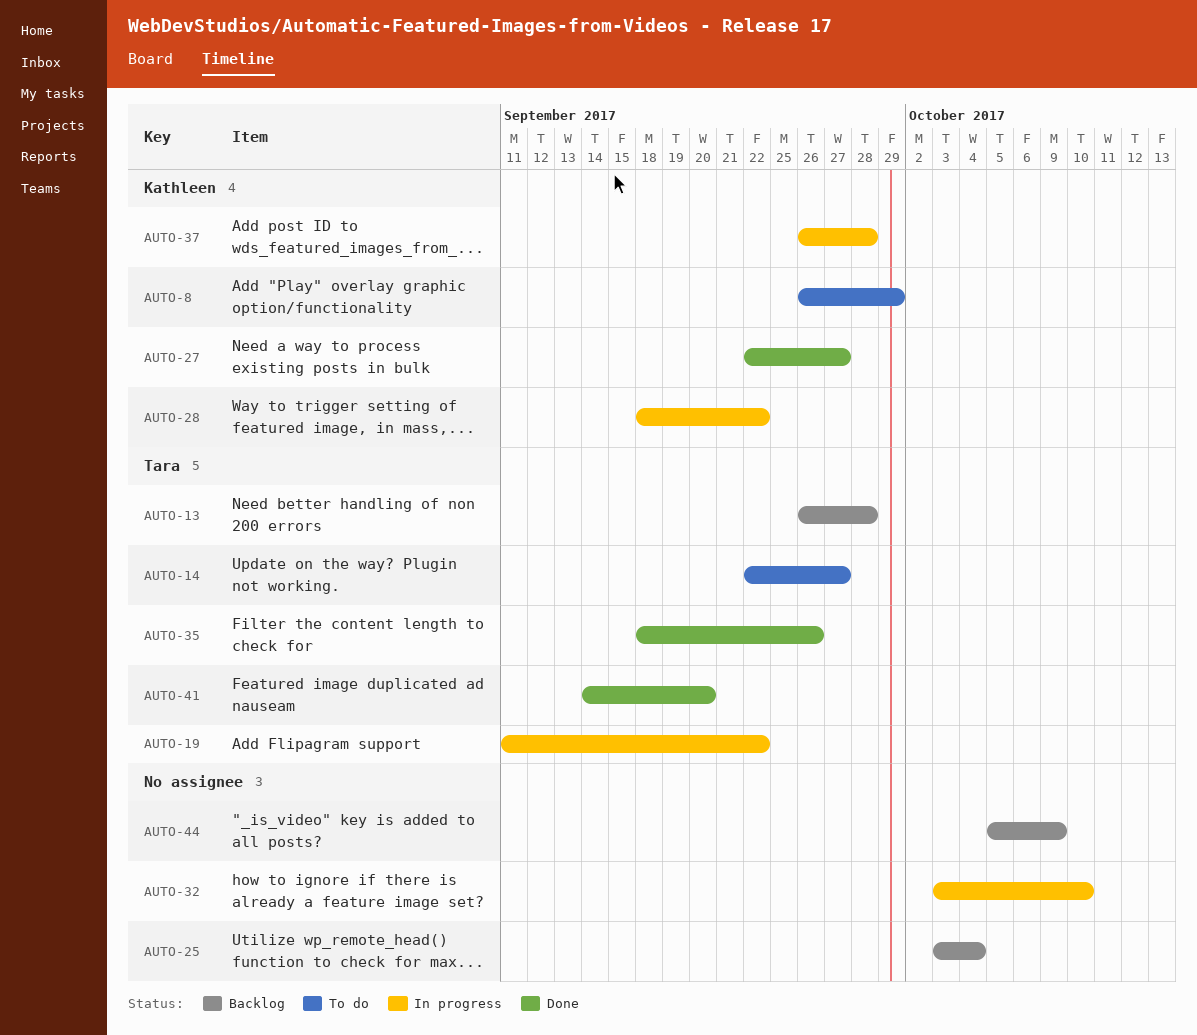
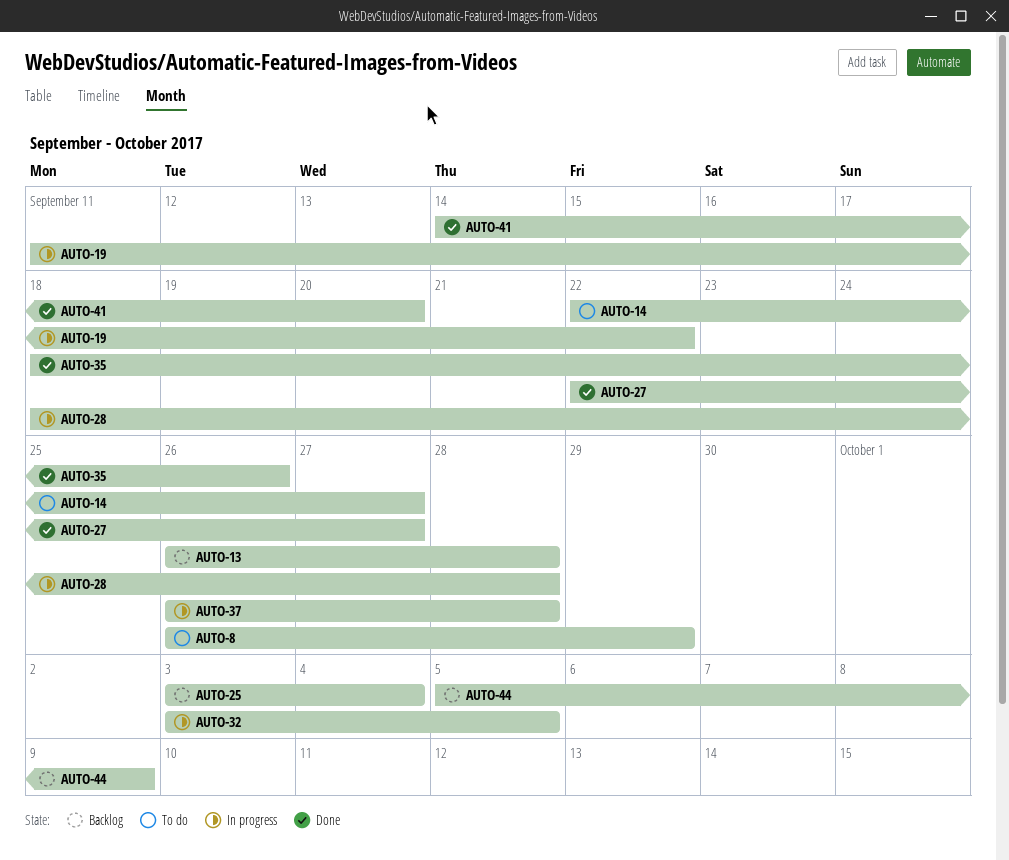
AUTO-28, due: Sep 22 -> Sep 28
AUTO-32, due: Oct 10 -> Oct 5

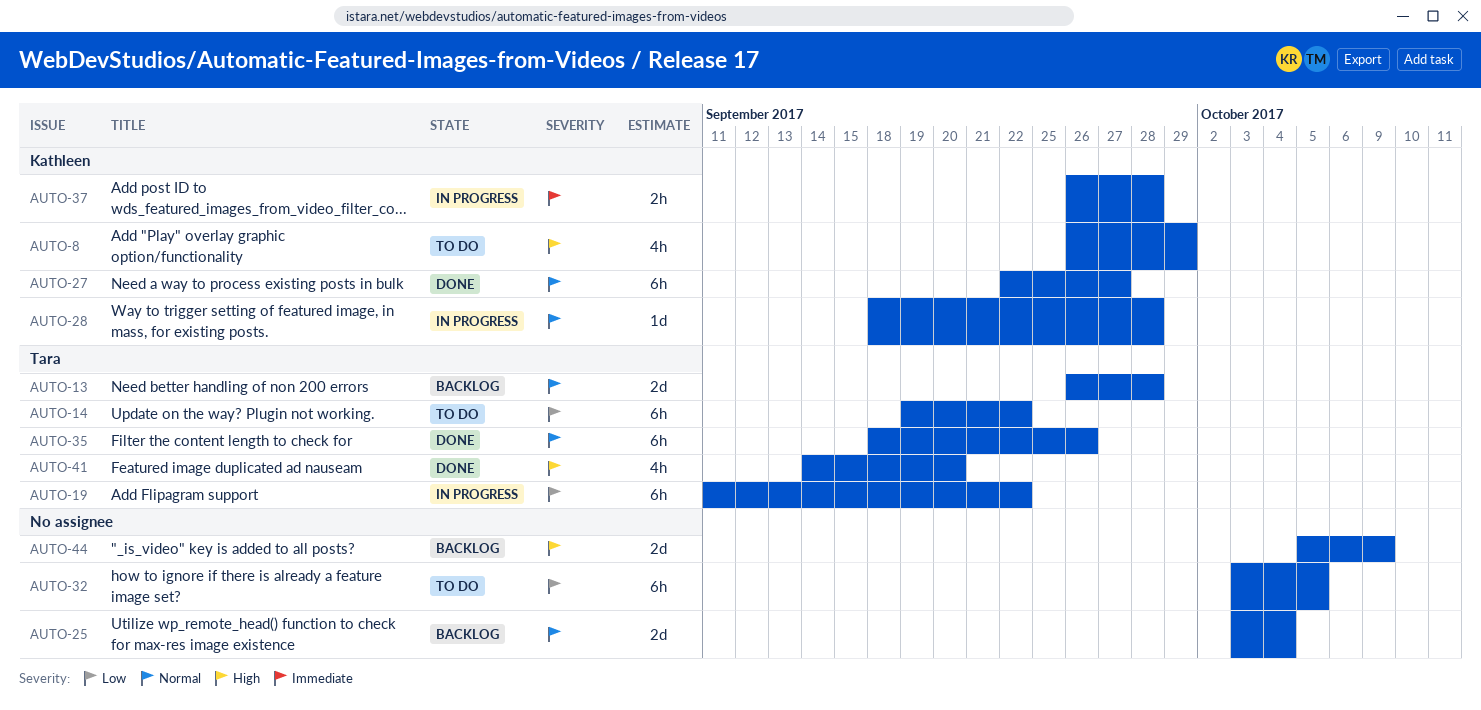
AUTO-14, start: Sep 22 -> Sep 19
AUTO-14, due: Sep 27 -> Sep 22
AUTO-32, status: In progress -> To do

